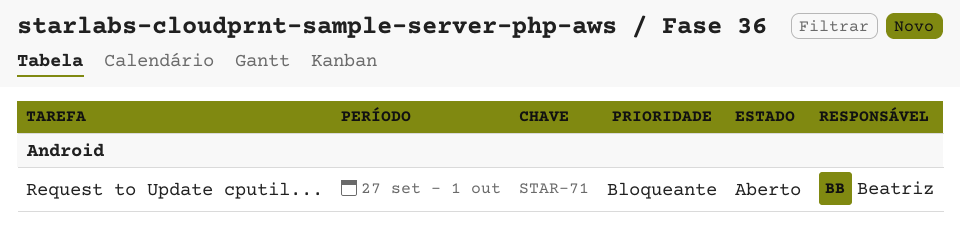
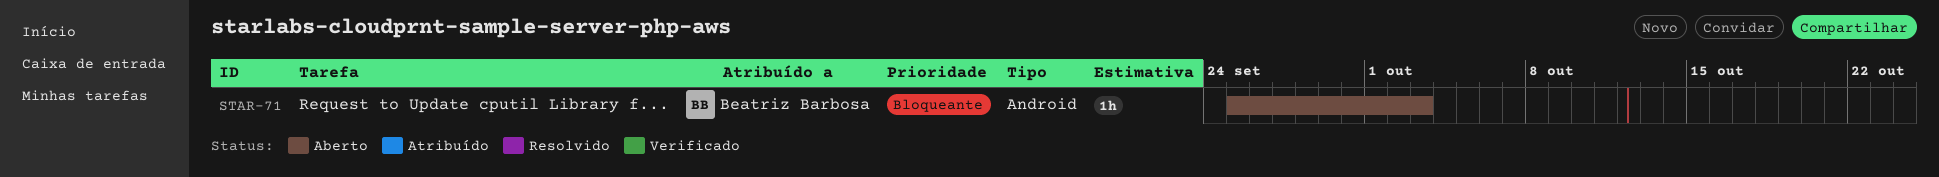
STAR-71, start: Sep 27 -> Sep 25
STAR-71, due: Oct 1 -> Oct 3

